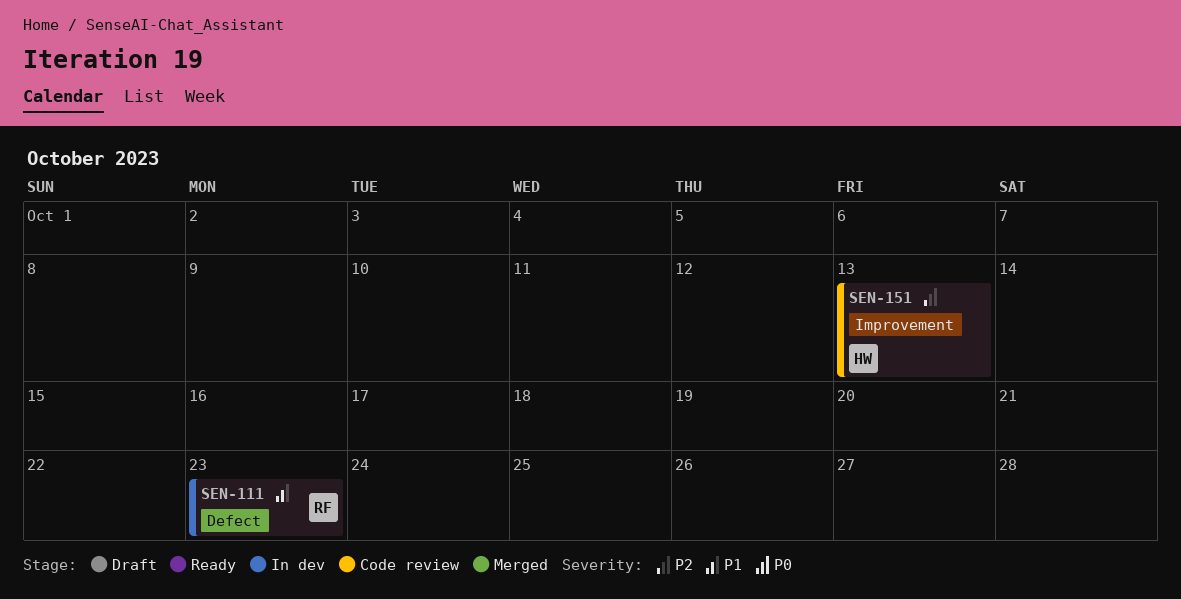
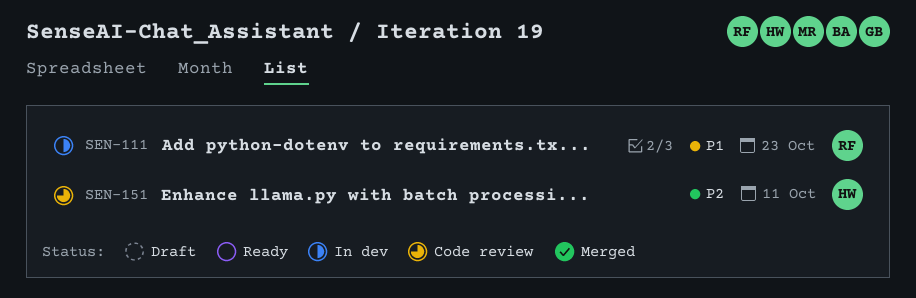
SEN-151, due: Oct 13 -> Oct 11

